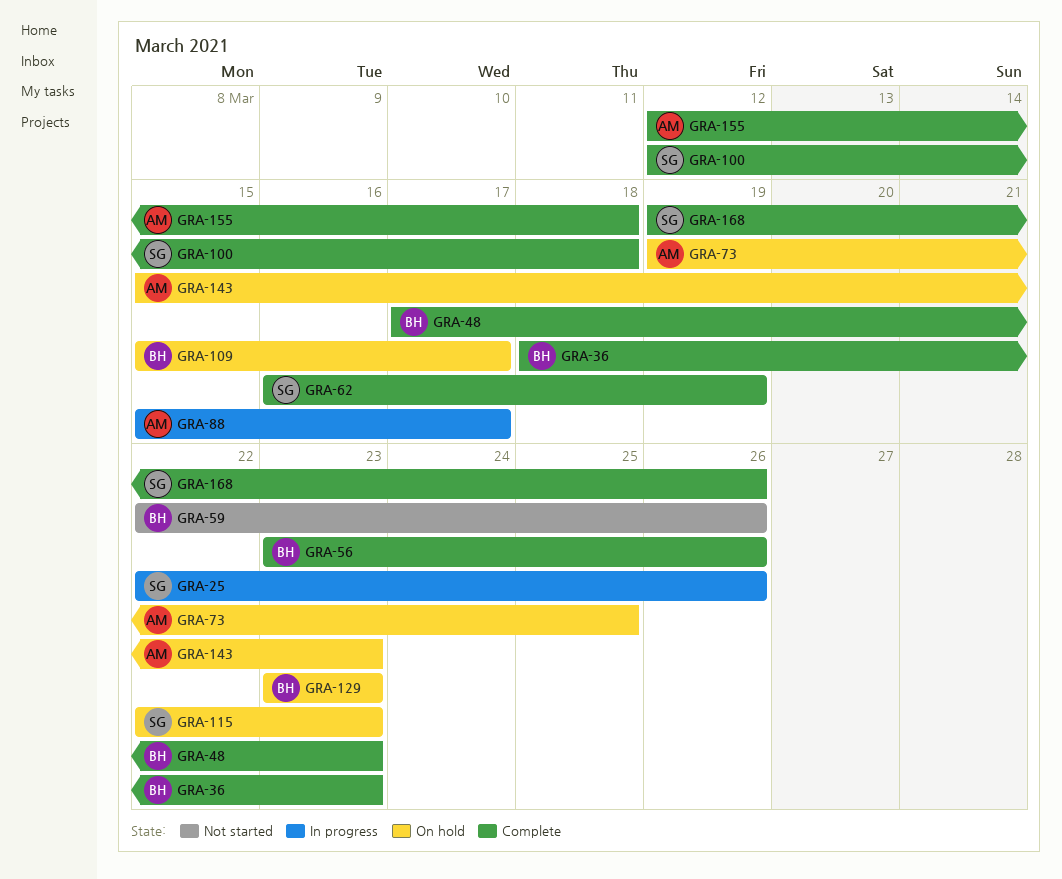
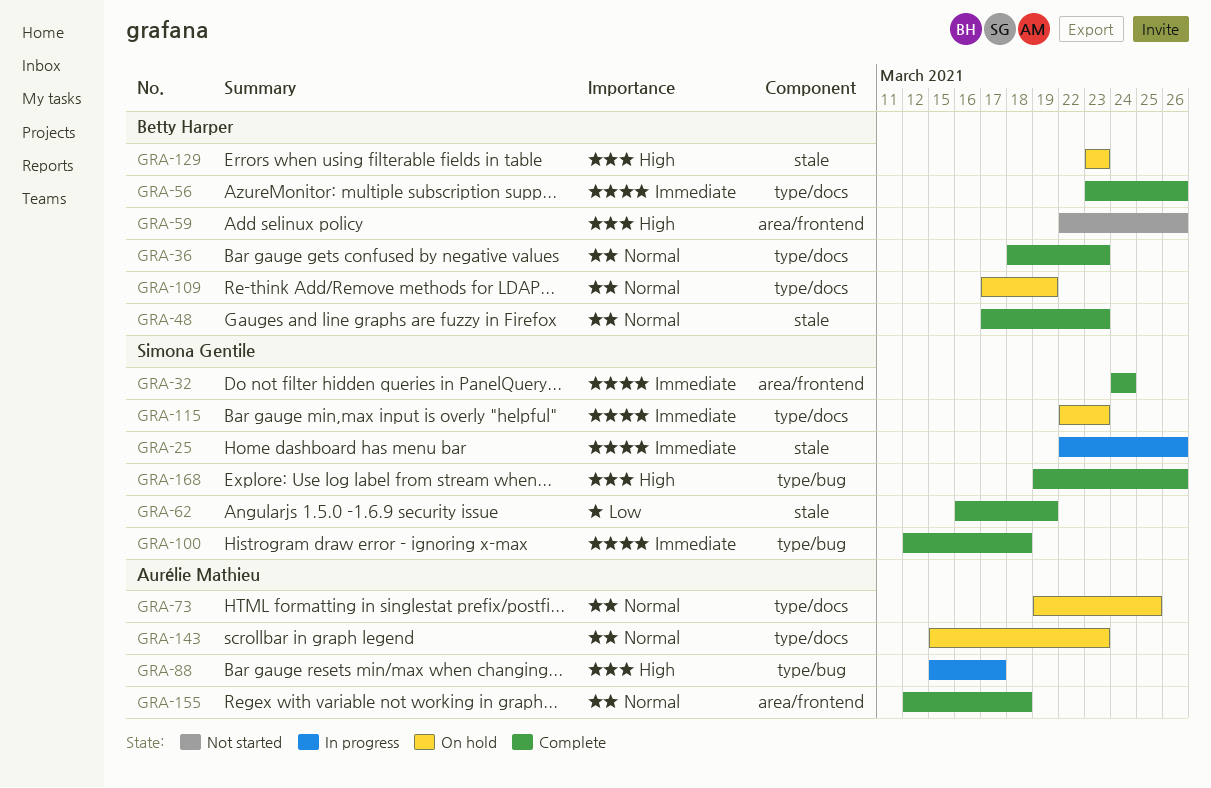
GRA-32: none -> present
GRA-109, start: Mar 15 -> Mar 17
GRA-109, due: Mar 17 -> Mar 19

